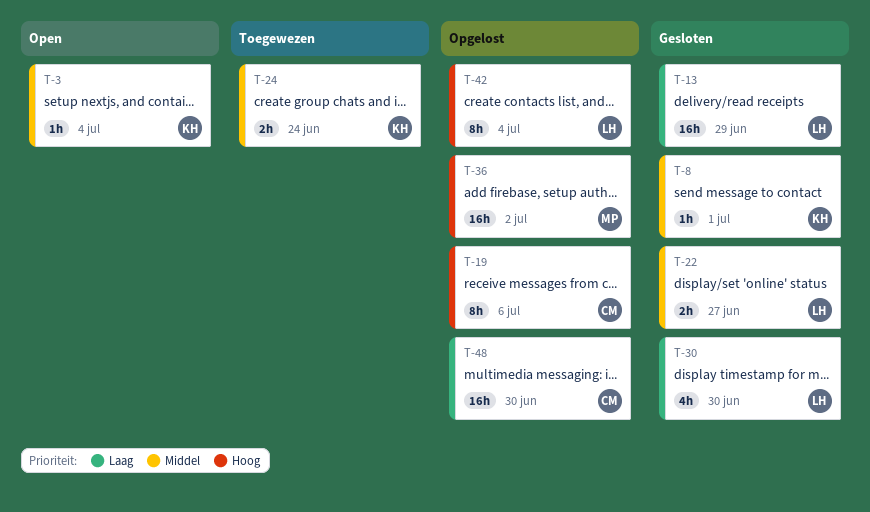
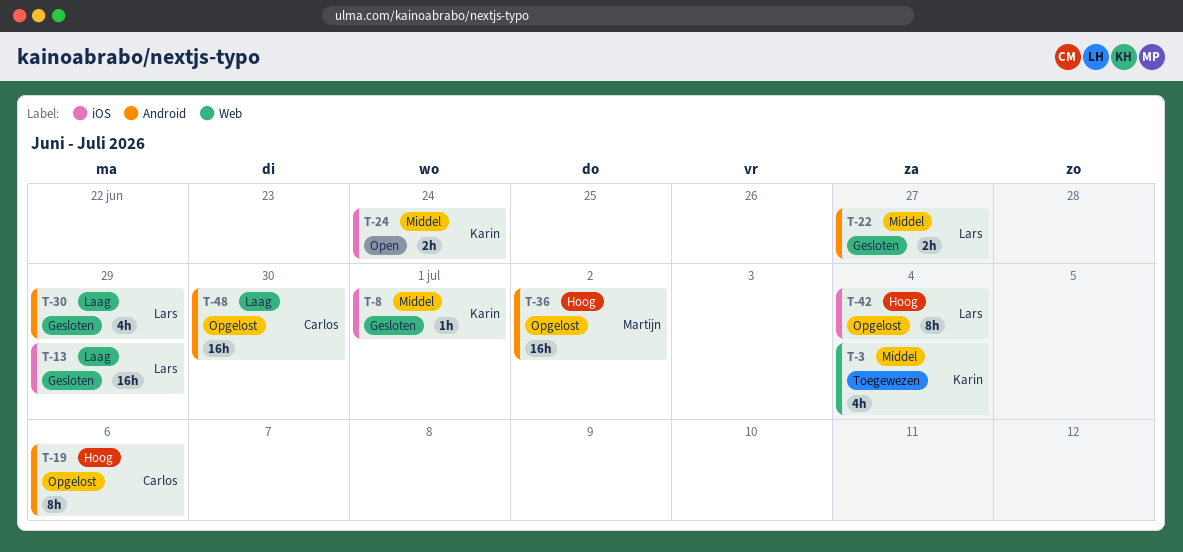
T-3, status: Open -> Toegewezen
T-3, estimate: 1h -> 4h
T-24, status: Toegewezen -> Open
T-30, due: Jun 30 -> Jun 29

